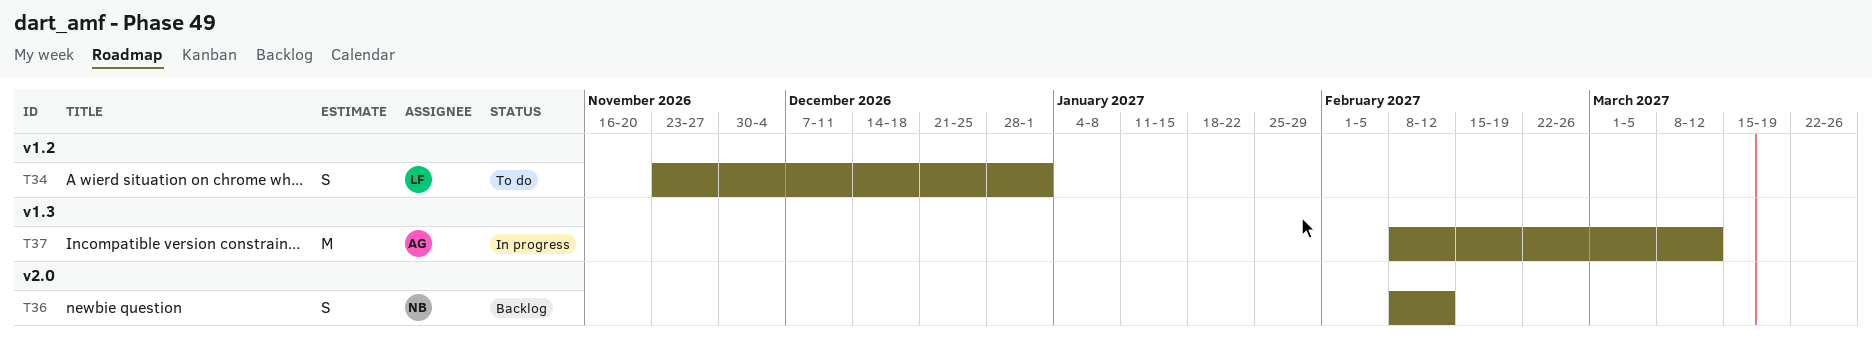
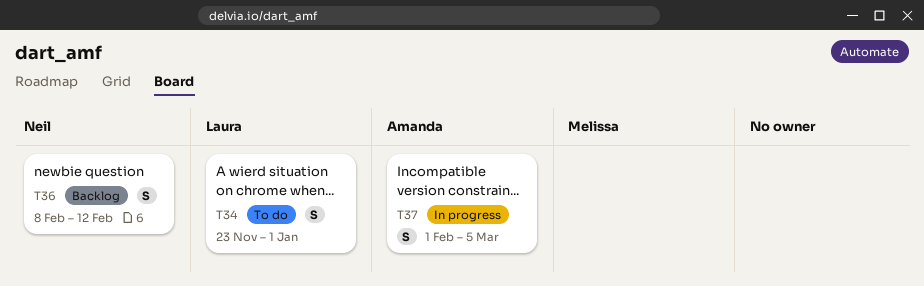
T37, estimate: M -> S
T37, start: Feb 8 -> Feb 1
T37, due: Mar 12 -> Mar 5

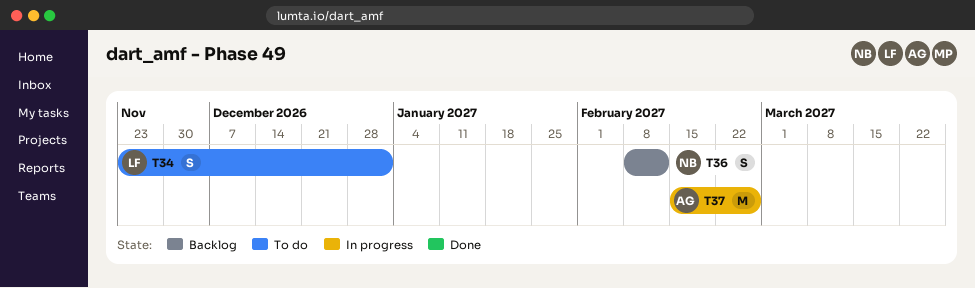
T37, estimate: S -> M
T37, start: Feb 1 -> Feb 15
T37, due: Mar 5 -> Feb 26

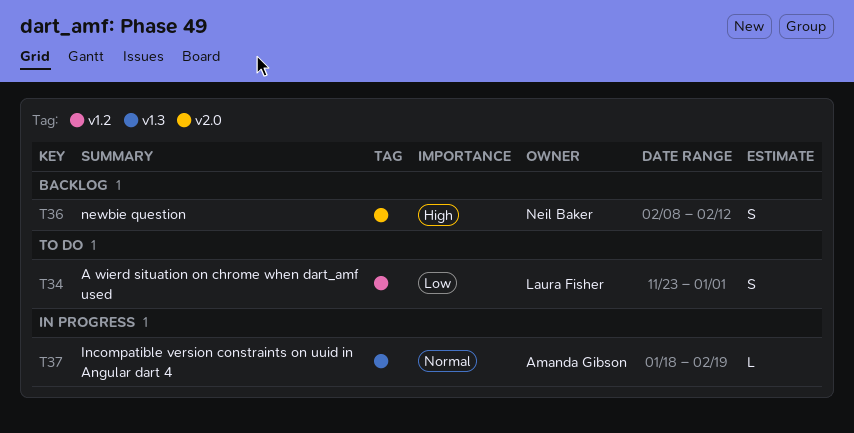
T37, estimate: M -> L
T37, start: Feb 15 -> Jan 18
T37, due: Feb 26 -> Feb 19

